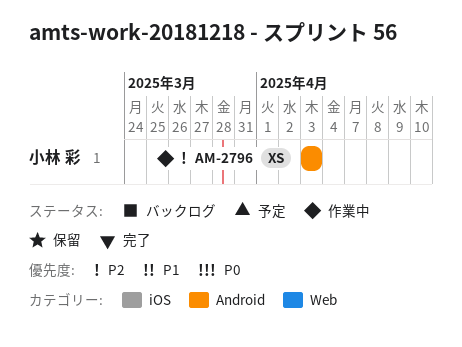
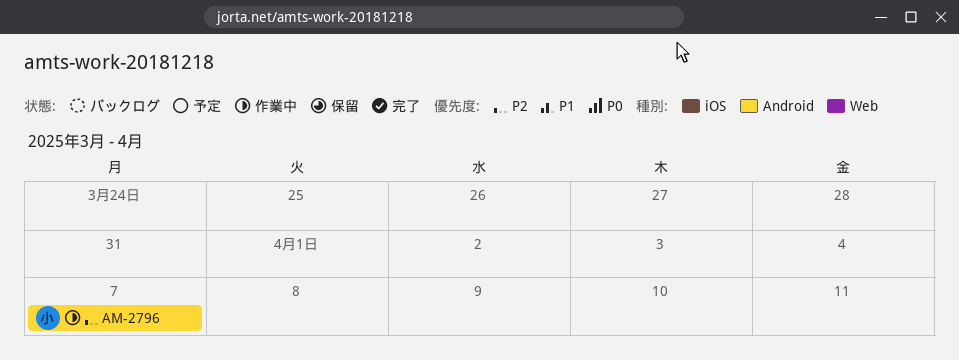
AM-2796, start: Apr 3 -> Apr 7
AM-2796, due: Apr 3 -> Apr 7

